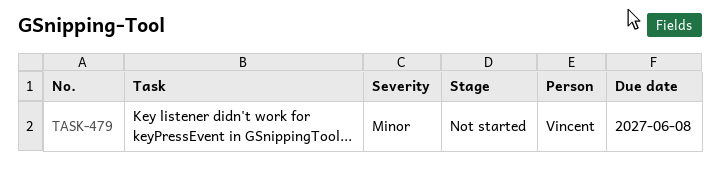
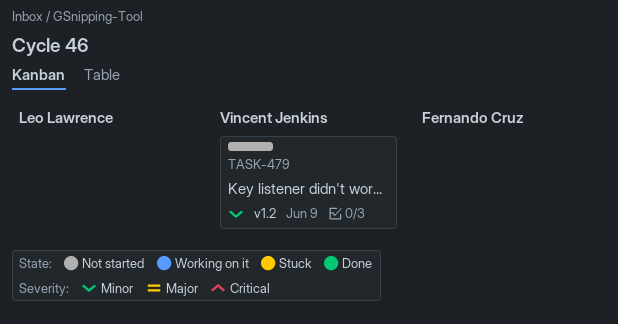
TASK-479, due: Jun 8 -> Jun 9

